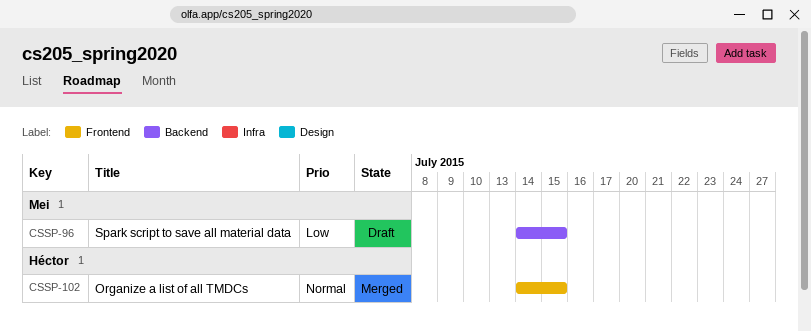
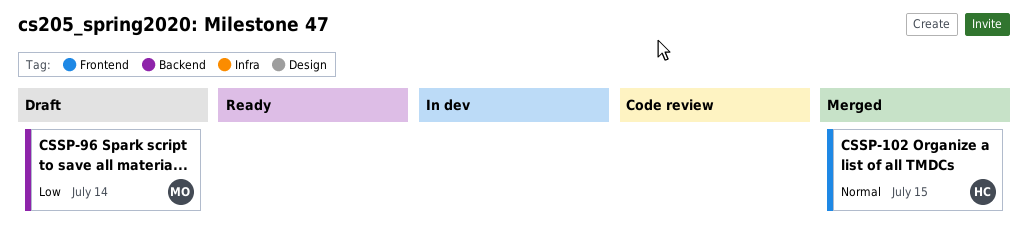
CSSP-96, due: Jul 15 -> Jul 14

